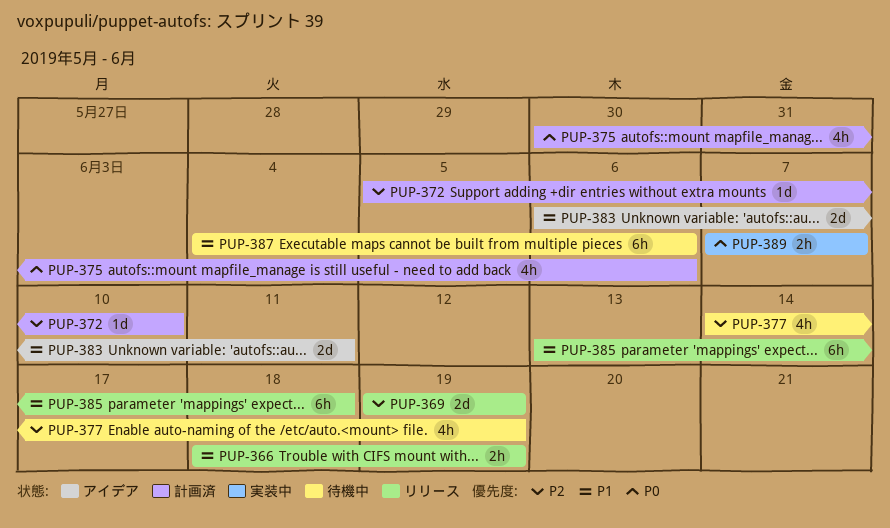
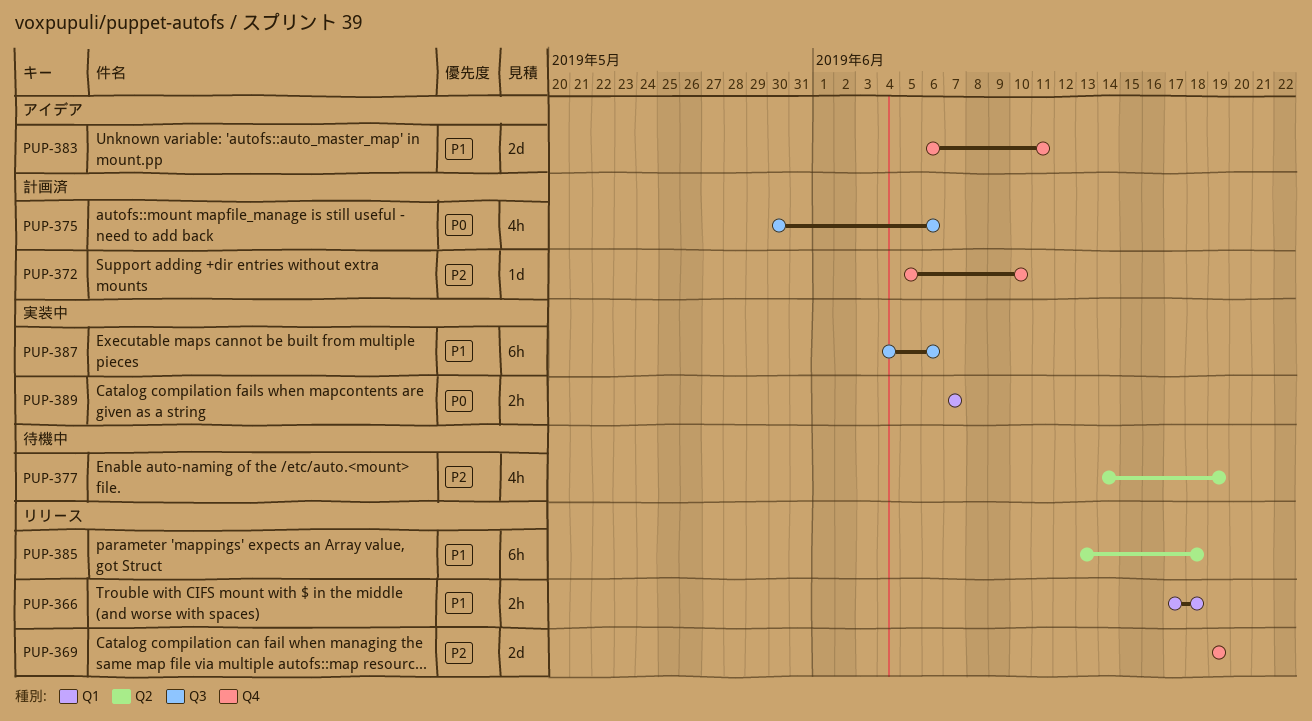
PUP-366, start: Jun 18 -> Jun 17
PUP-366, due: Jun 19 -> Jun 18
PUP-387, status: 待機中 -> 実装中

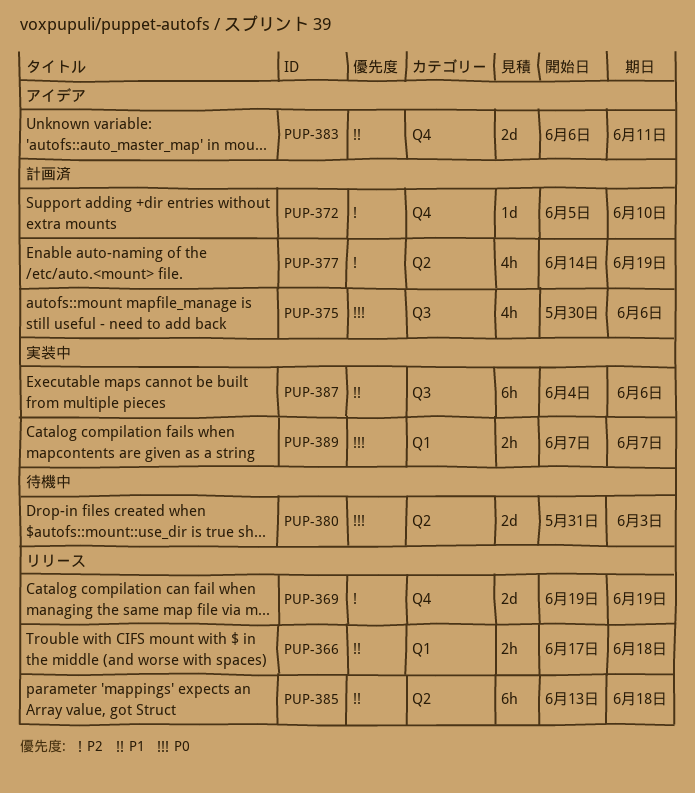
PUP-377, status: 待機中 -> 計画済
PUP-380: none -> present

